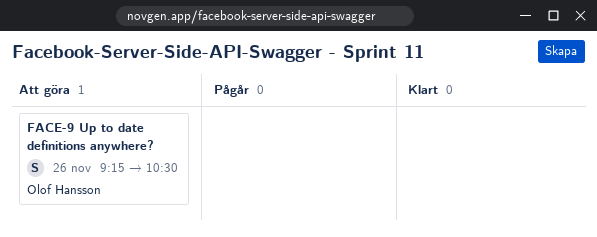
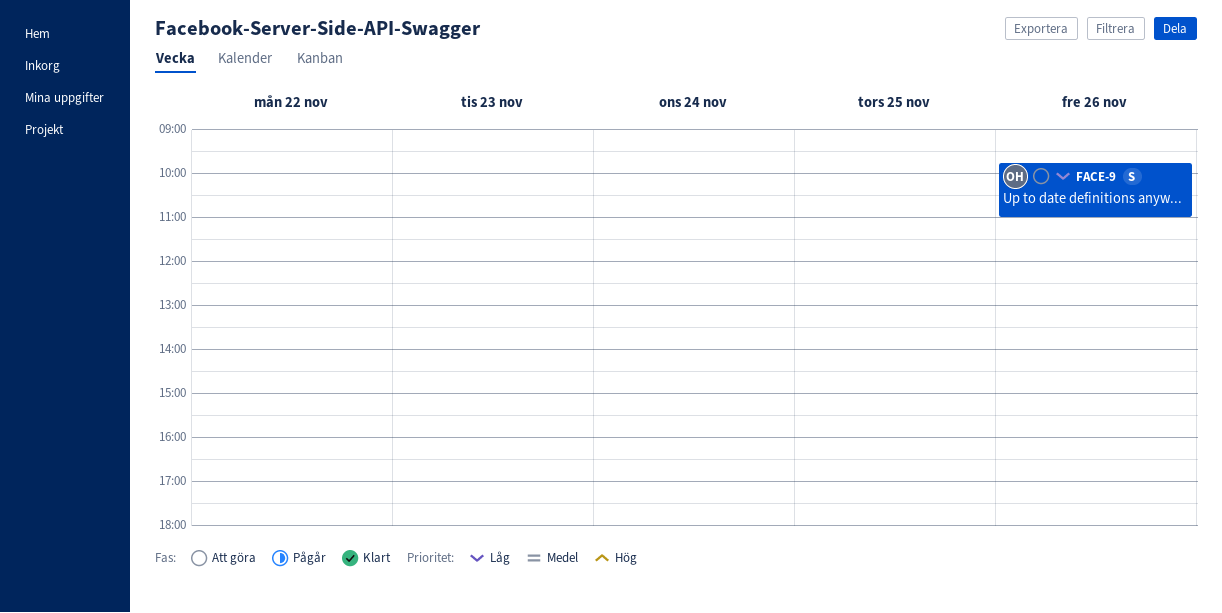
FACE-9, begins: 09:15 -> 09:45
FACE-9, ends: 10:30 -> 11:00

